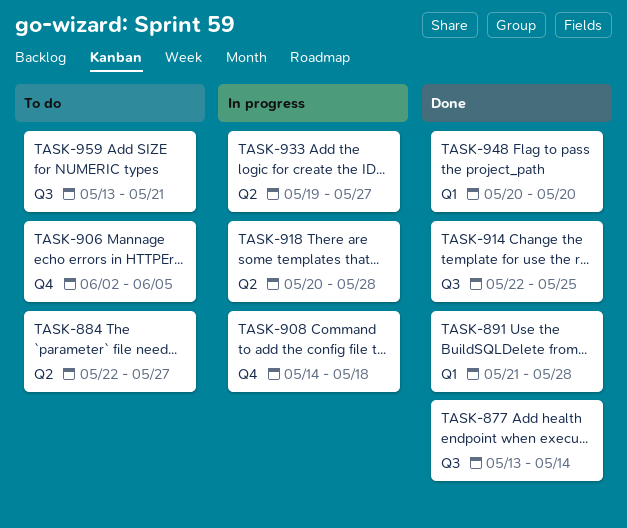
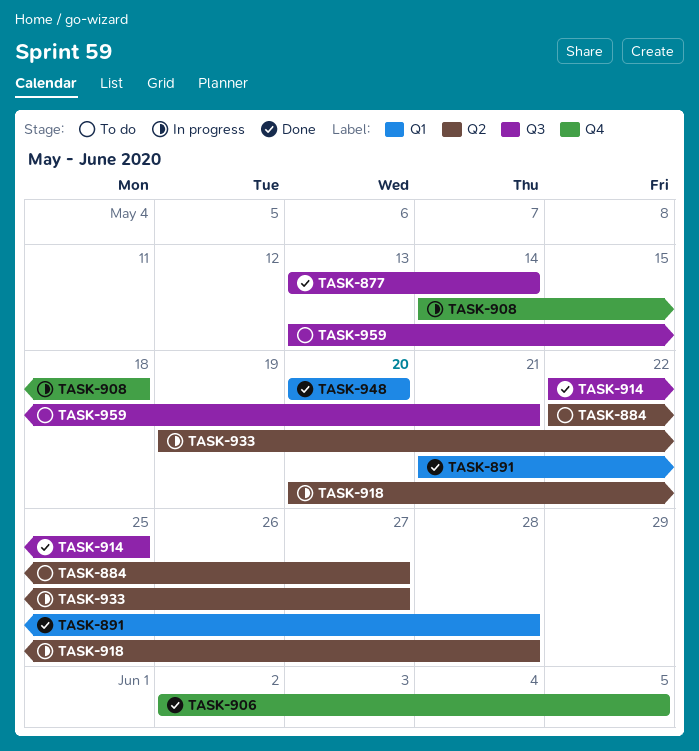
TASK-906, status: To do -> Done

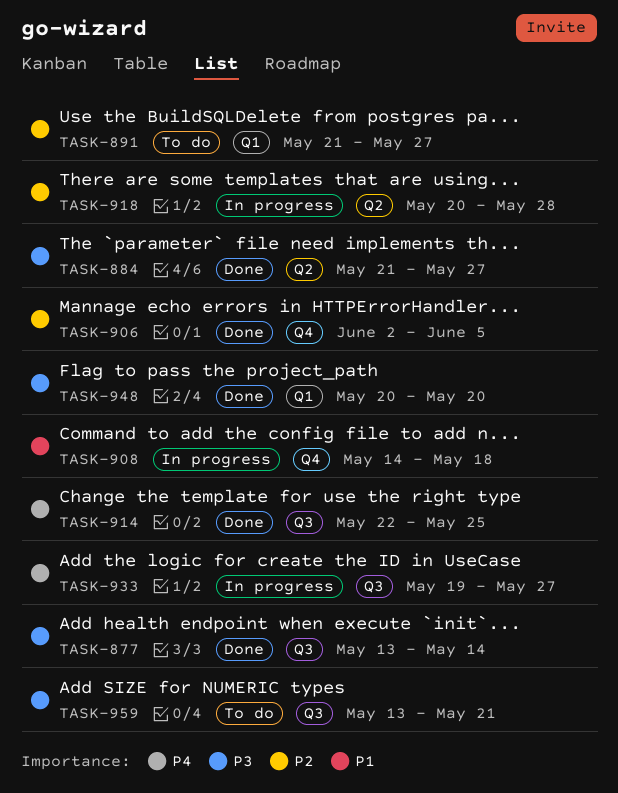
TASK-884, status: To do -> Done
TASK-884, start: May 22 -> May 21
TASK-891, status: Done -> To do
TASK-891, due: May 28 -> May 27
TASK-933, label: Q2 -> Q3

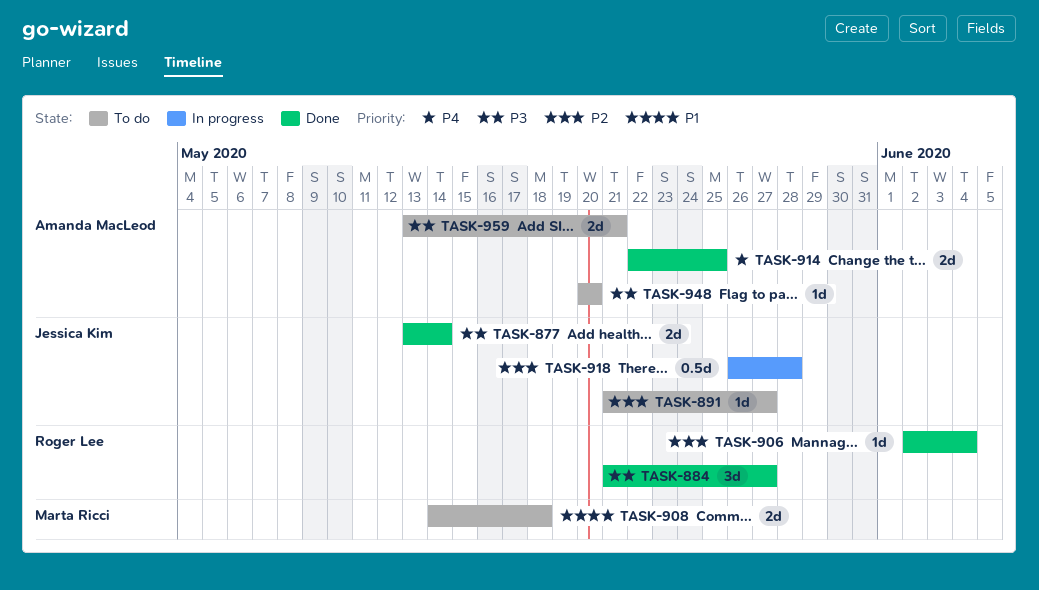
TASK-906, due: Jun 5 -> Jun 4
TASK-908, status: In progress -> To do
TASK-918, start: May 20 -> May 26
TASK-933: present -> none
TASK-948, status: Done -> To do

